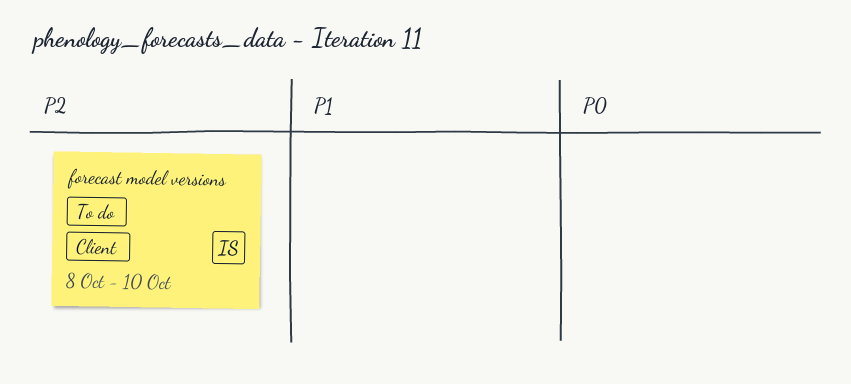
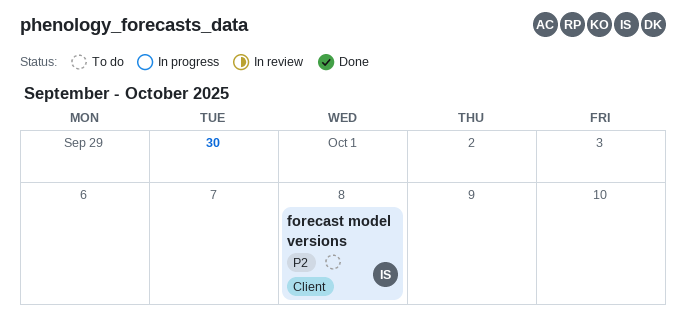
forecast model versions, due: Oct 10 -> Oct 8

